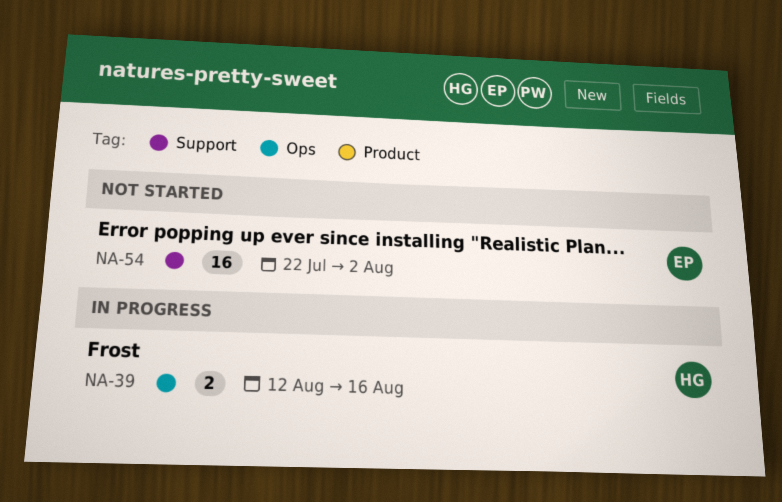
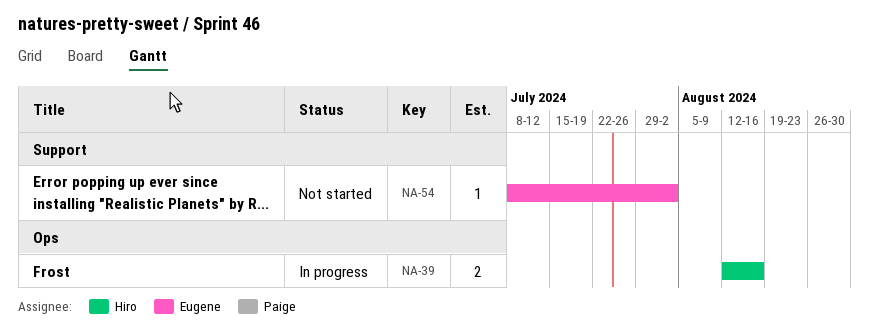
NA-54, estimate: 16 -> 1
NA-54, start: Jul 22 -> Jul 8

